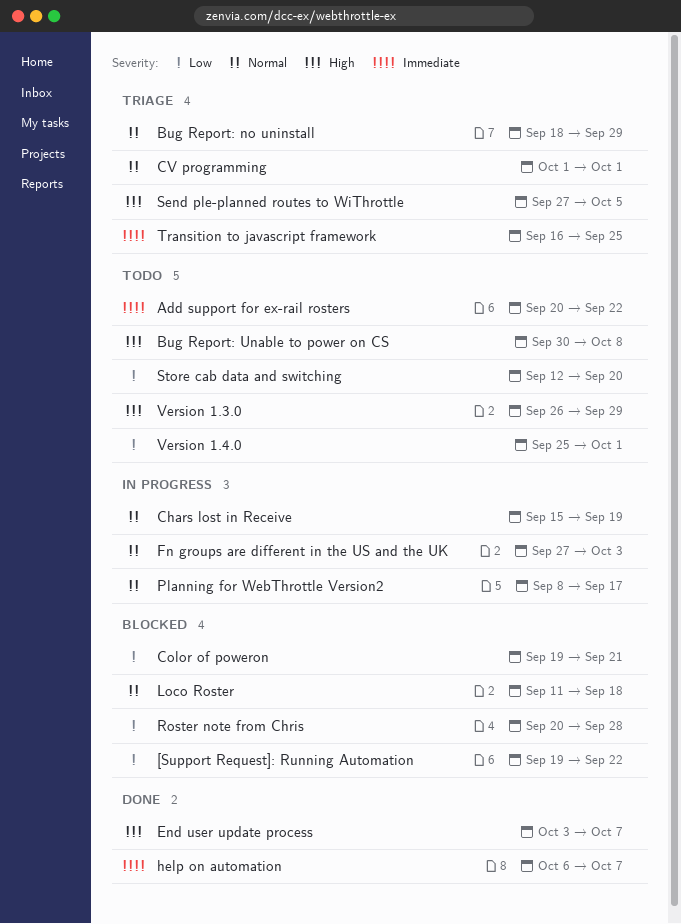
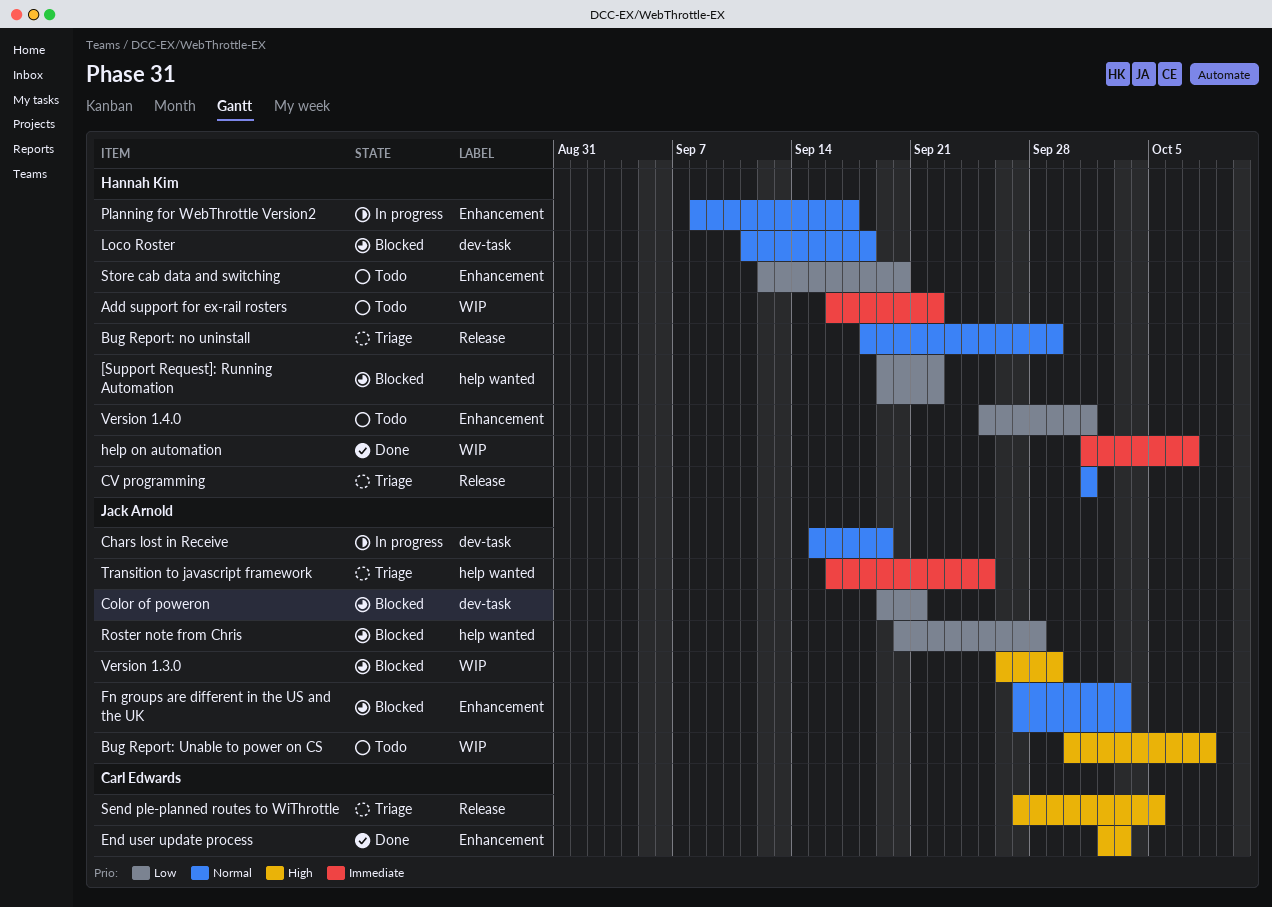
Add support for ex-rail rosters, start: Sep 20 -> Sep 16
End user update process, start: Oct 3 -> Oct 2
End user update process, due: Oct 7 -> Oct 3
Fn groups are different in the US and the UK, status: In progress -> Blocked
help on automation, start: Oct 6 -> Oct 1
Version 1.3.0, status: Todo -> Blocked

